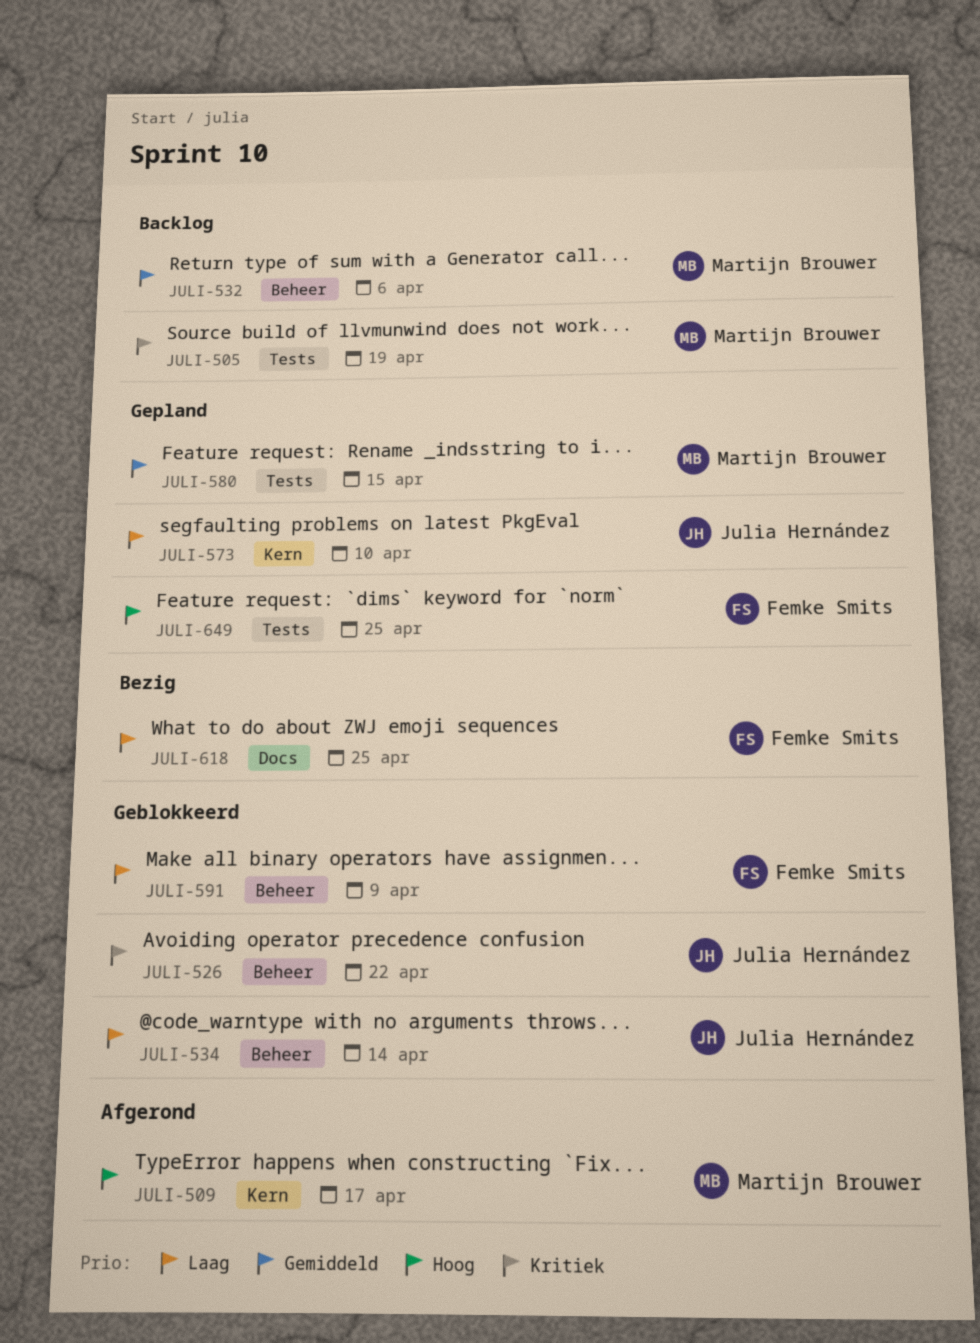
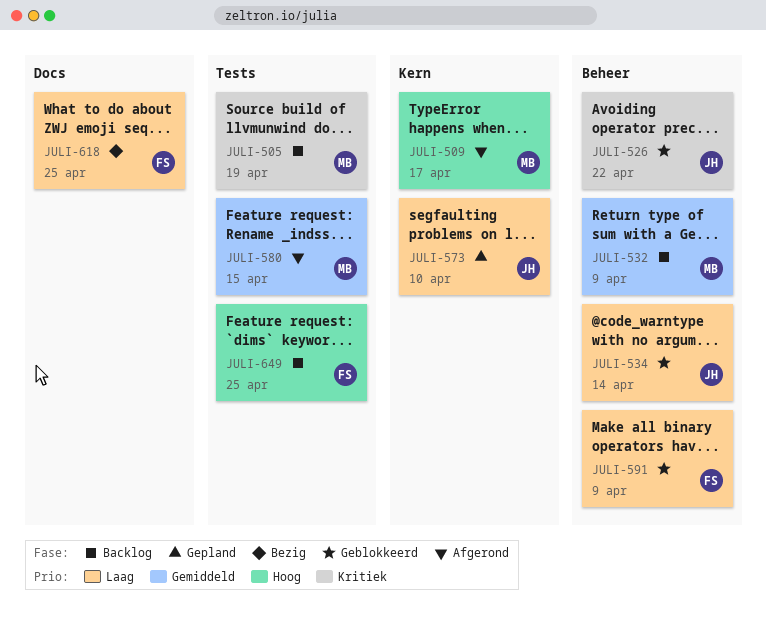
JULI-532, due: Apr 6 -> Apr 9
JULI-580, status: Gepland -> Afgerond
JULI-649, status: Gepland -> Backlog

